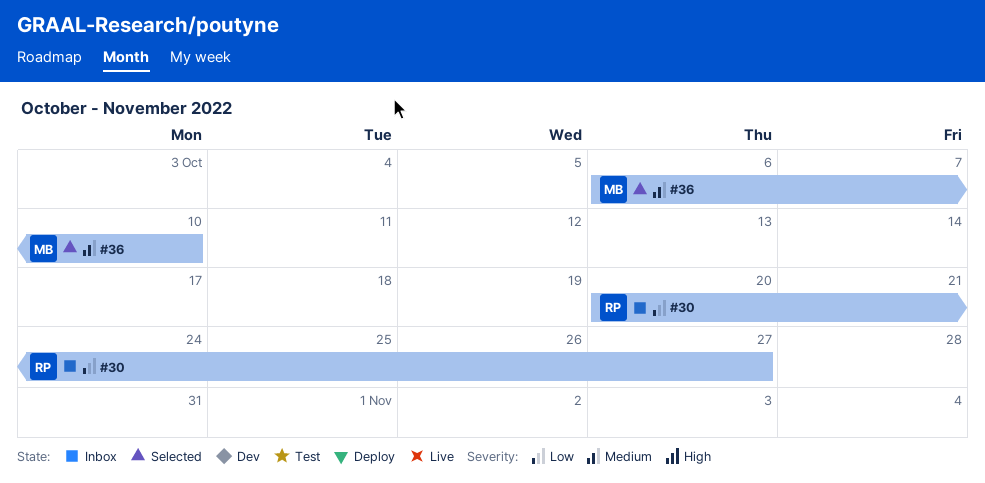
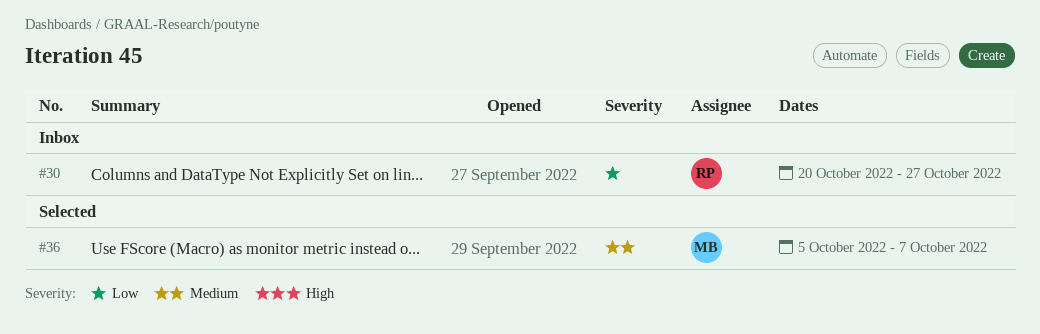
#36, start: Oct 6 -> Oct 5
#36, due: Oct 10 -> Oct 7

